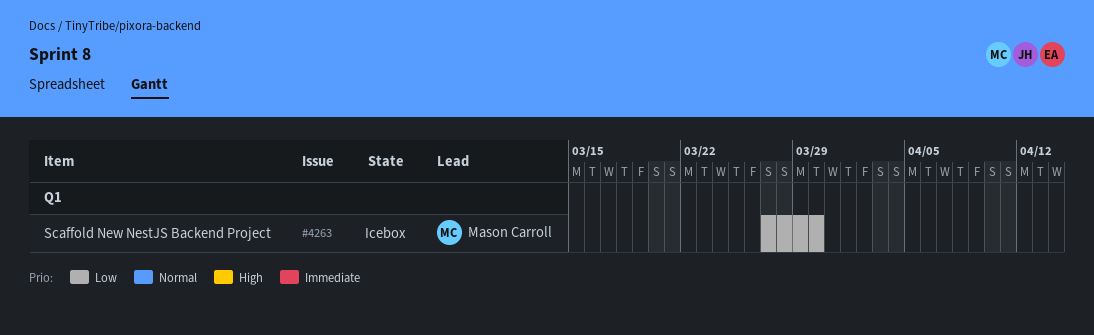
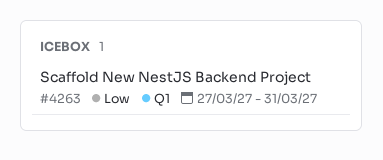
#4263, due: Mar 30 -> Mar 31

